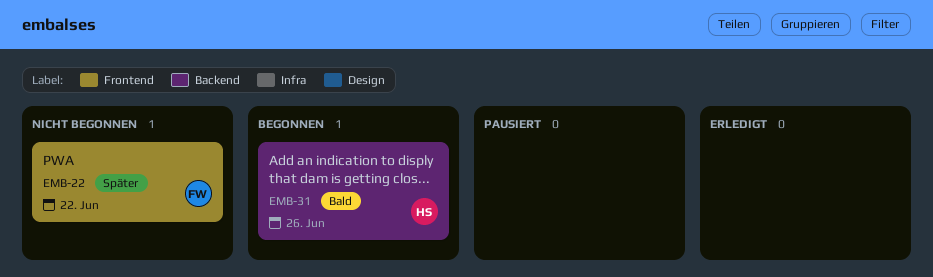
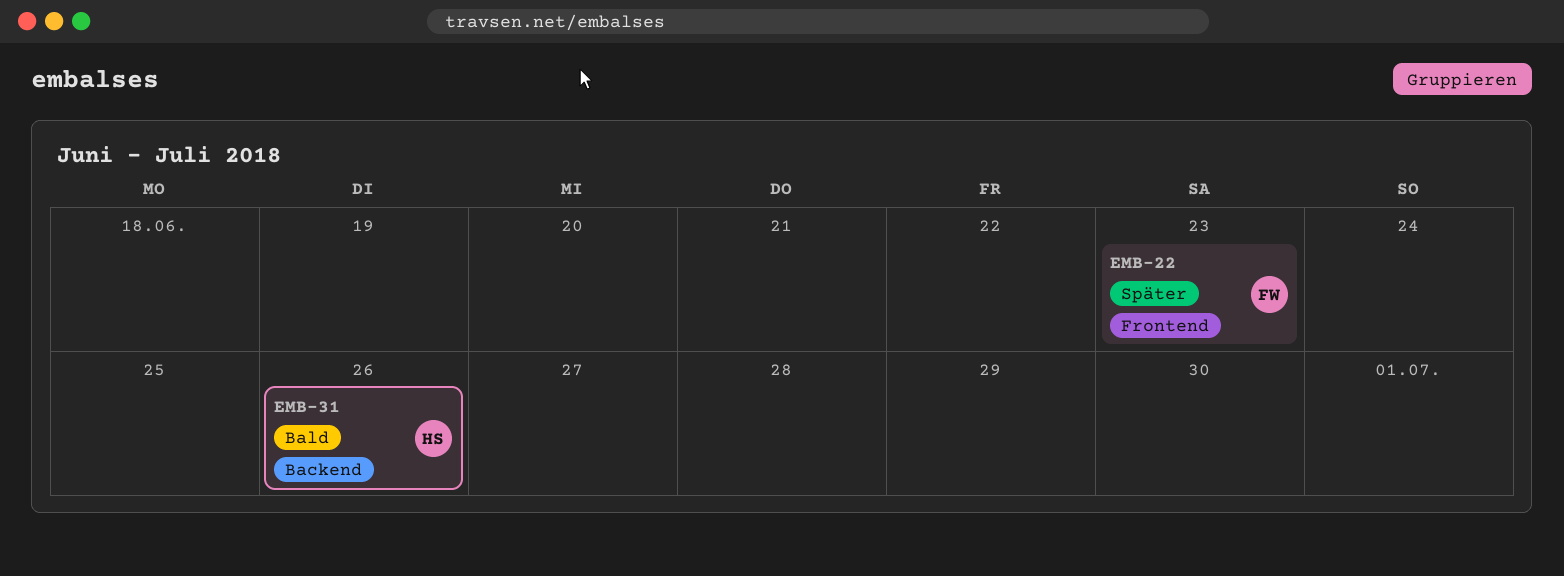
EMB-22, due: Jun 22 -> Jun 23

